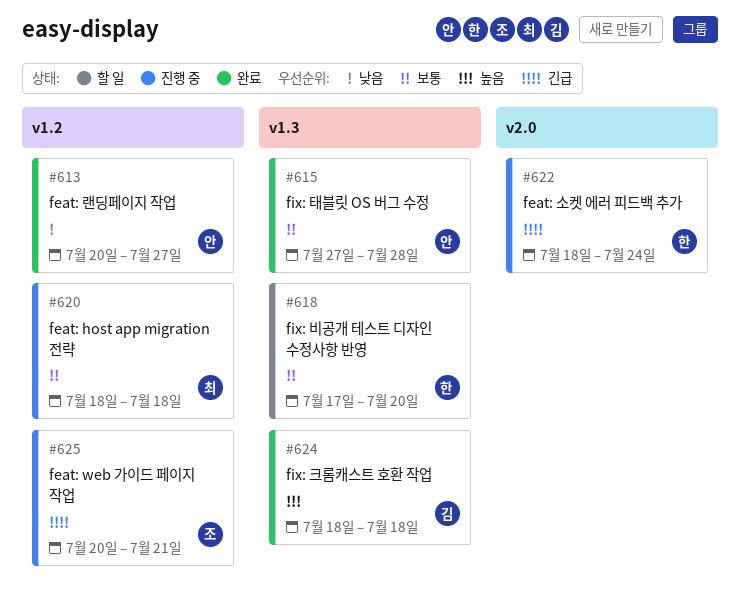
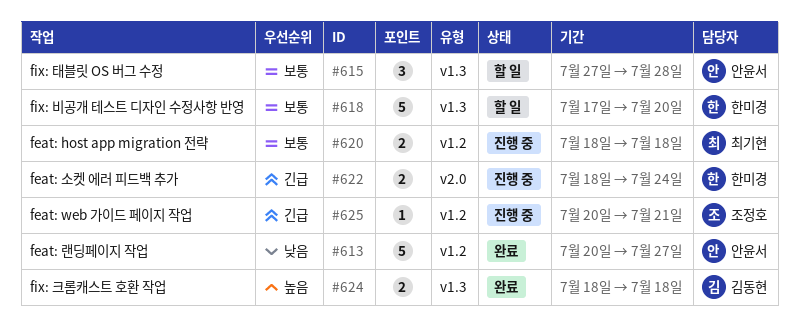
#615, status: 완료 -> 할 일

